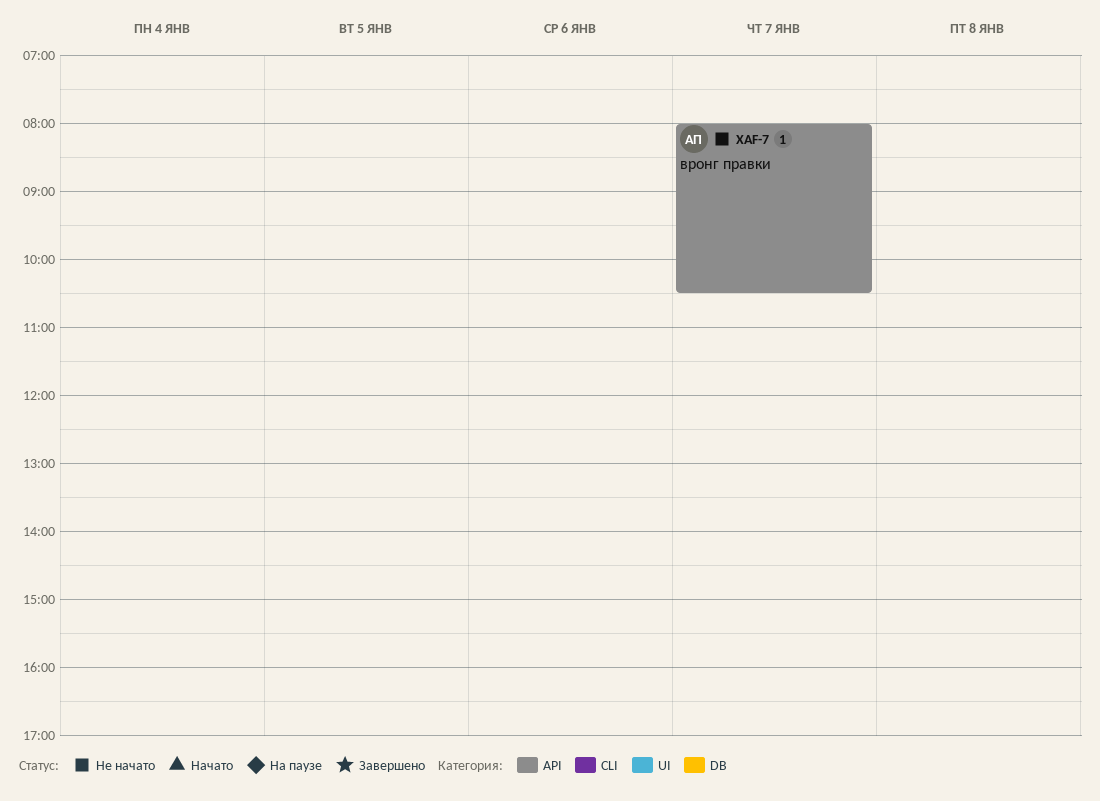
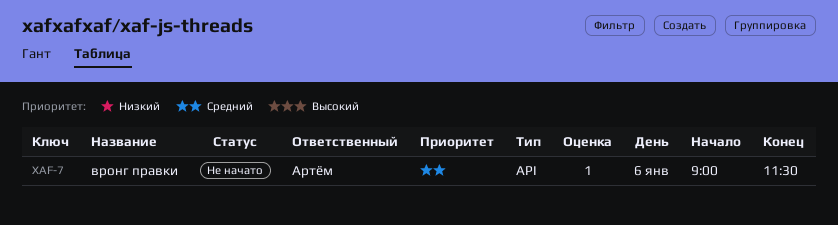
XAF-7, day: Jan 7 -> Jan 6
XAF-7, begins: 08:00 -> 09:00
XAF-7, ends: 10:30 -> 11:30

